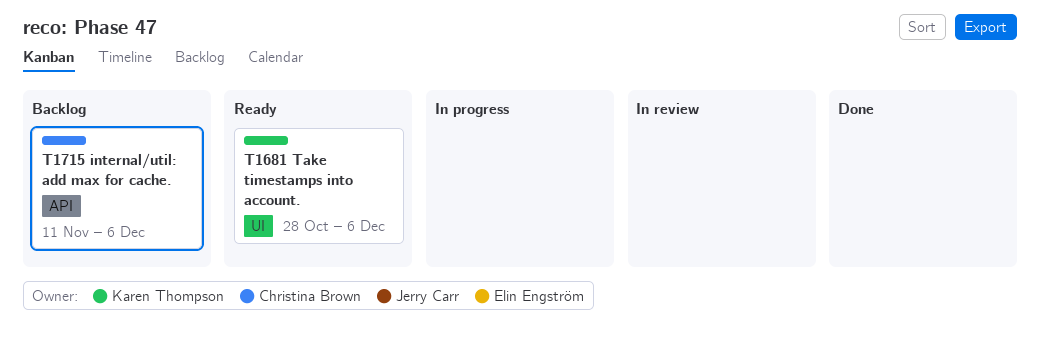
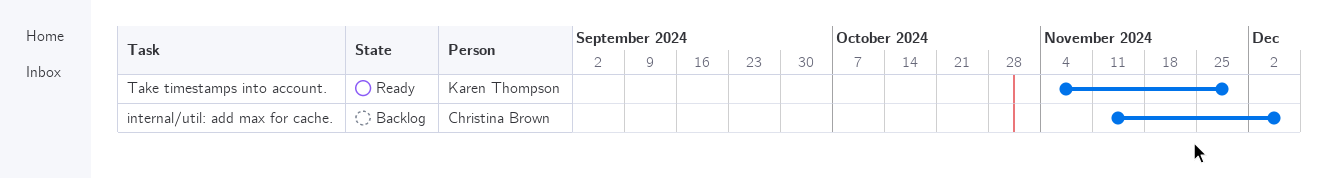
Take timestamps into account., start: Oct 28 -> Nov 4
Take timestamps into account., due: Dec 6 -> Nov 29

